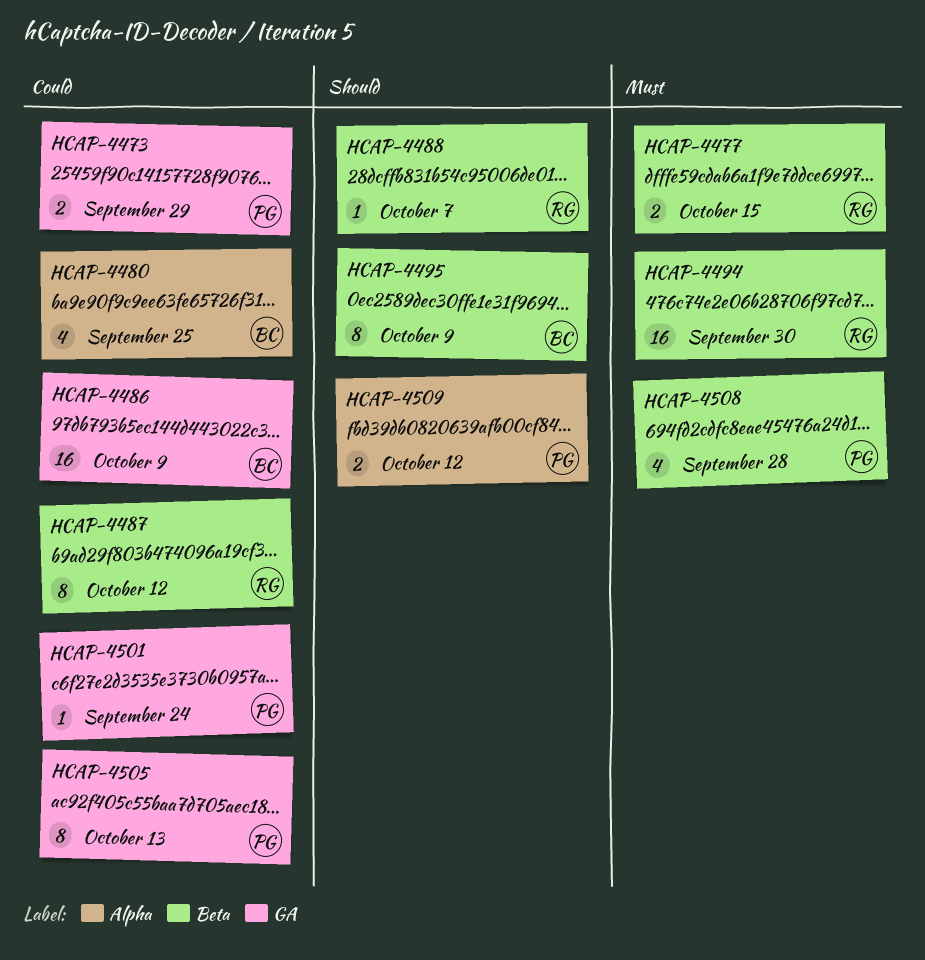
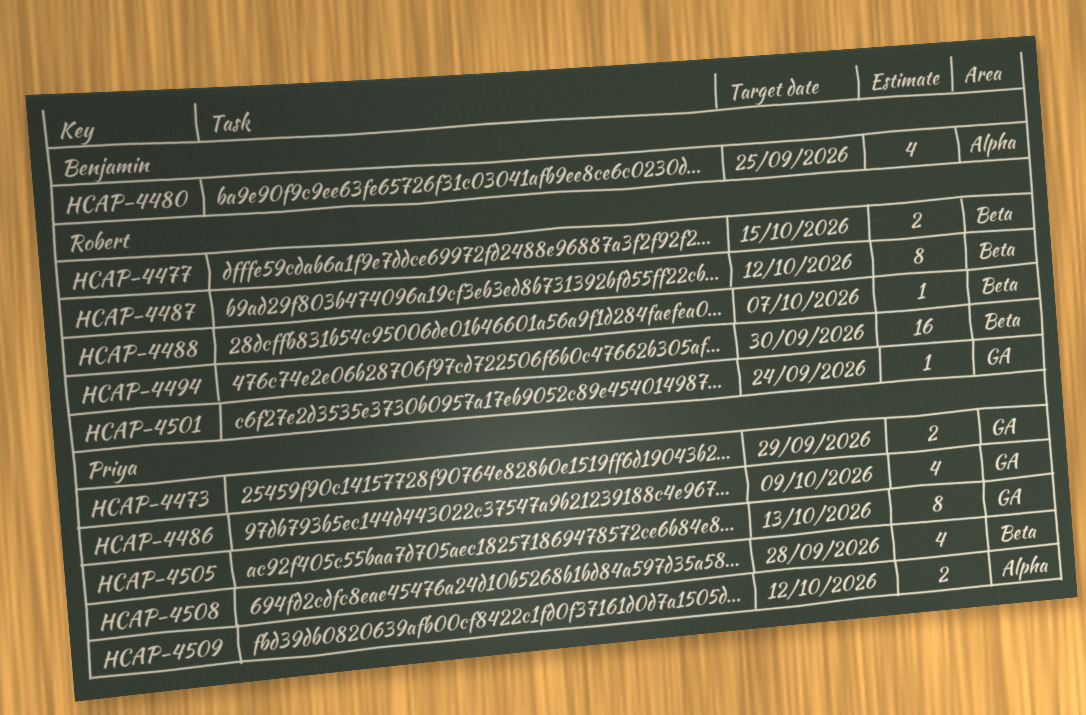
HCAP-4486, owner: Benjamin -> Priya
HCAP-4486, estimate: 16 -> 4
HCAP-4495: present -> none
HCAP-4501, owner: Priya -> Robert

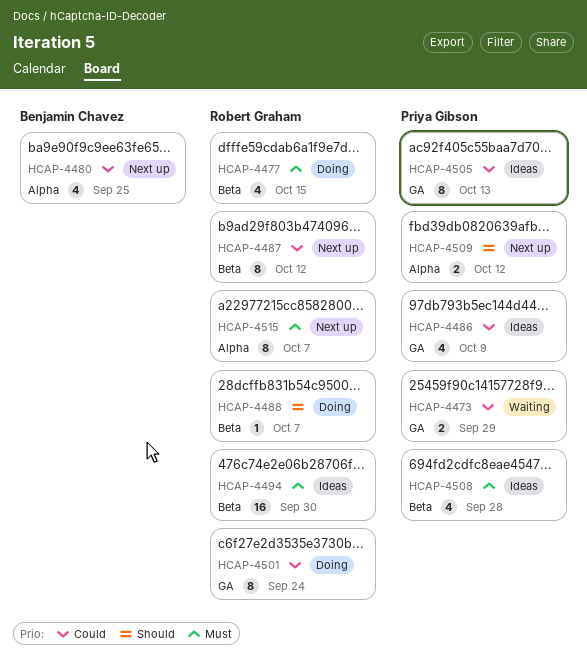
HCAP-4477, estimate: 2 -> 4
HCAP-4501, estimate: 1 -> 8
HCAP-4515: none -> present

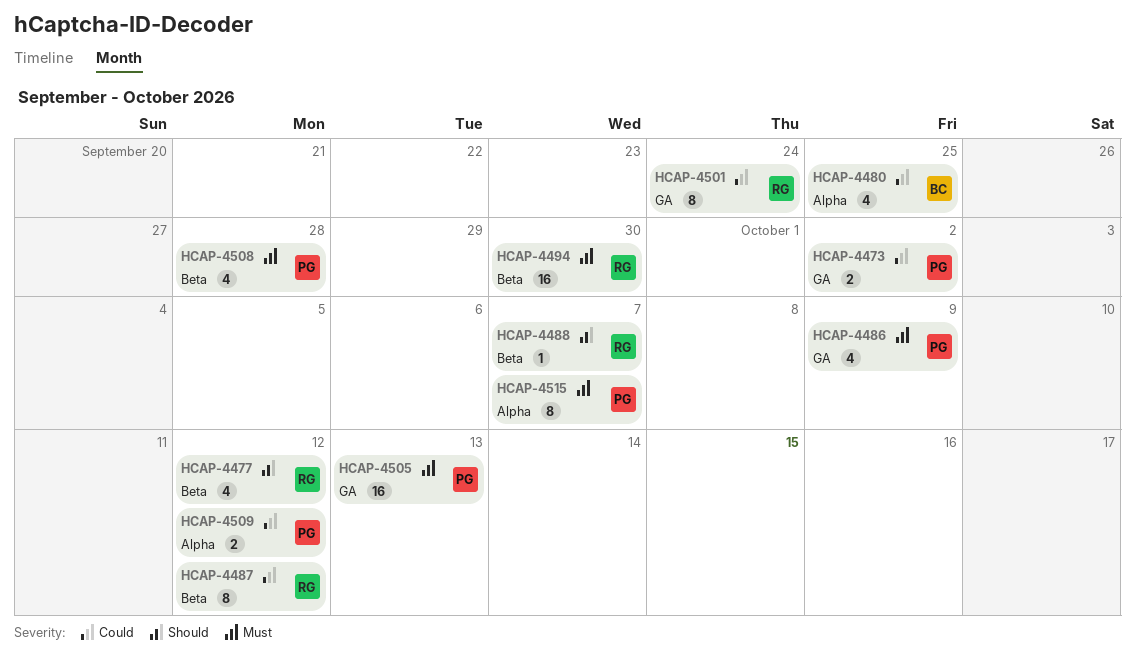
HCAP-4473, due: Sep 29 -> Oct 2
HCAP-4477, priority: Must -> Should
HCAP-4477, due: Oct 15 -> Oct 12
HCAP-4486, priority: Could -> Must
HCAP-4505, priority: Could -> Must
HCAP-4505, estimate: 8 -> 16
HCAP-4509, priority: Should -> Could
HCAP-4515, owner: Robert Graham -> Priya Gibson

